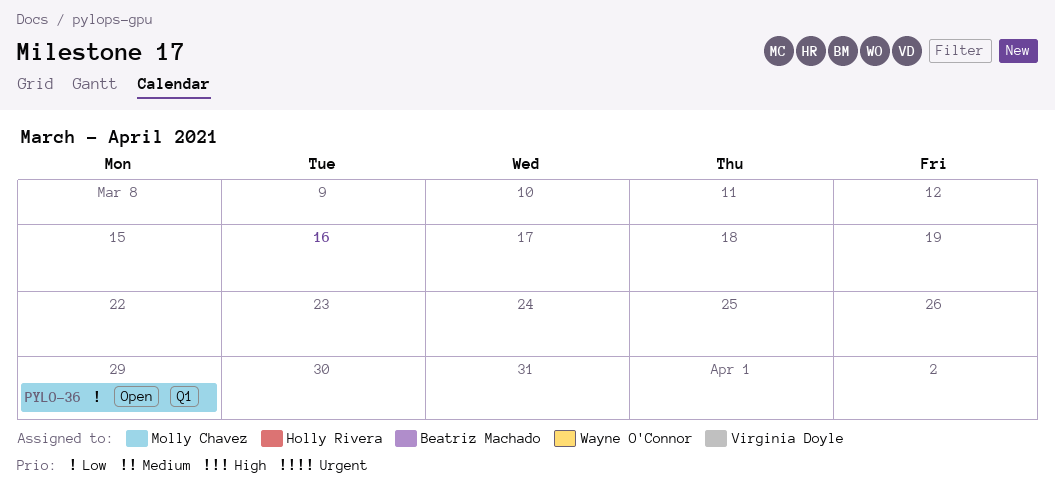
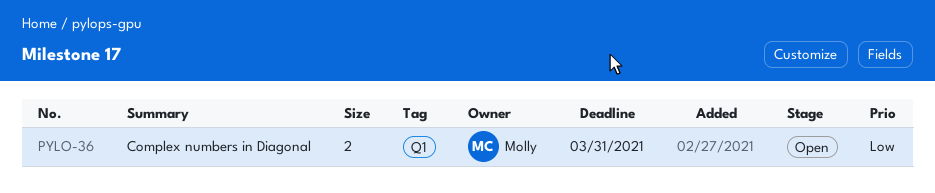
PYLO-36, due: Mar 29 -> Mar 31

